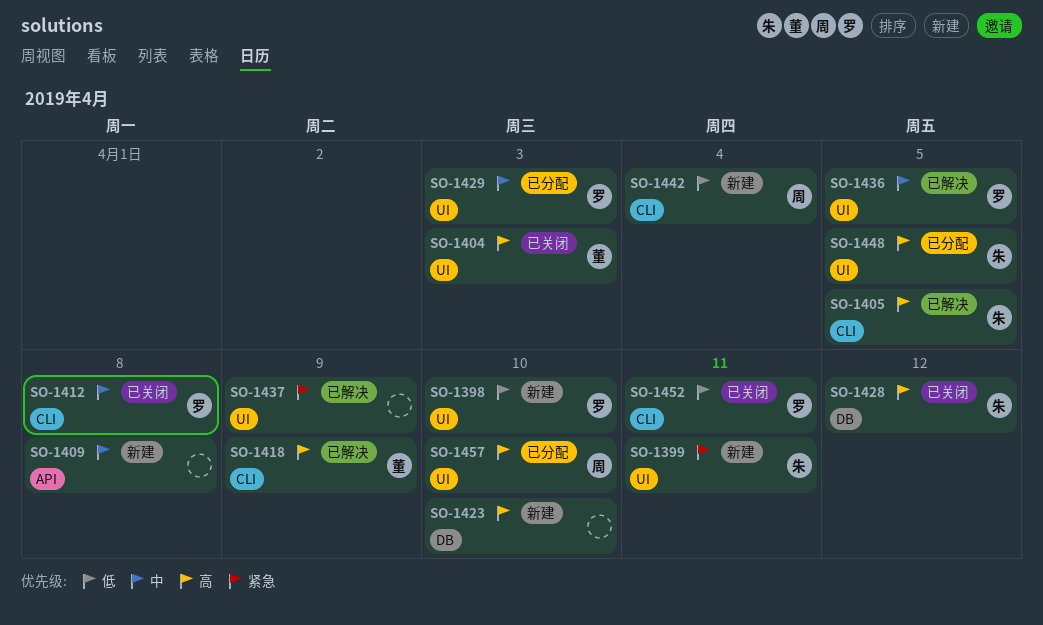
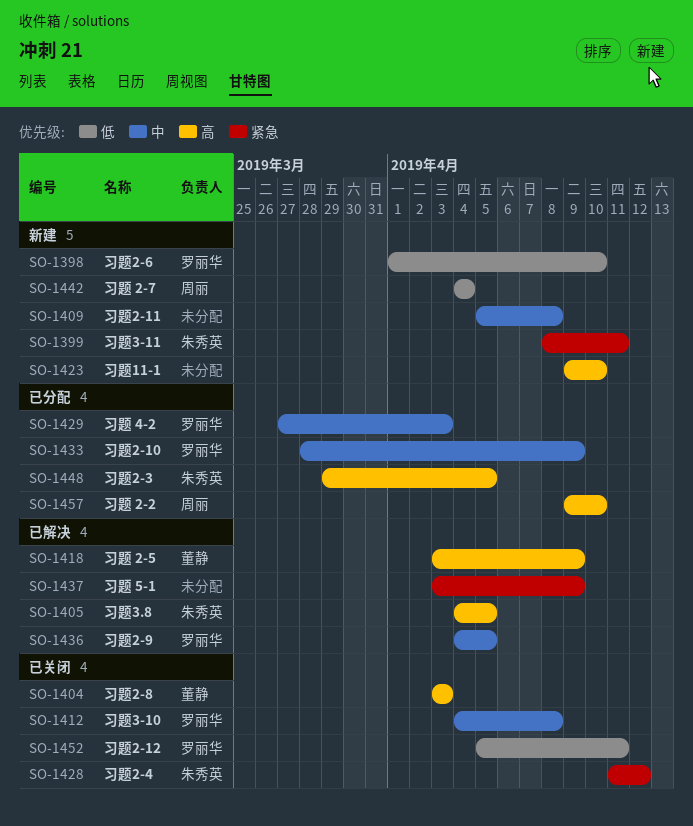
SO-1428, priority: 高 -> 紧急
SO-1433: none -> present

